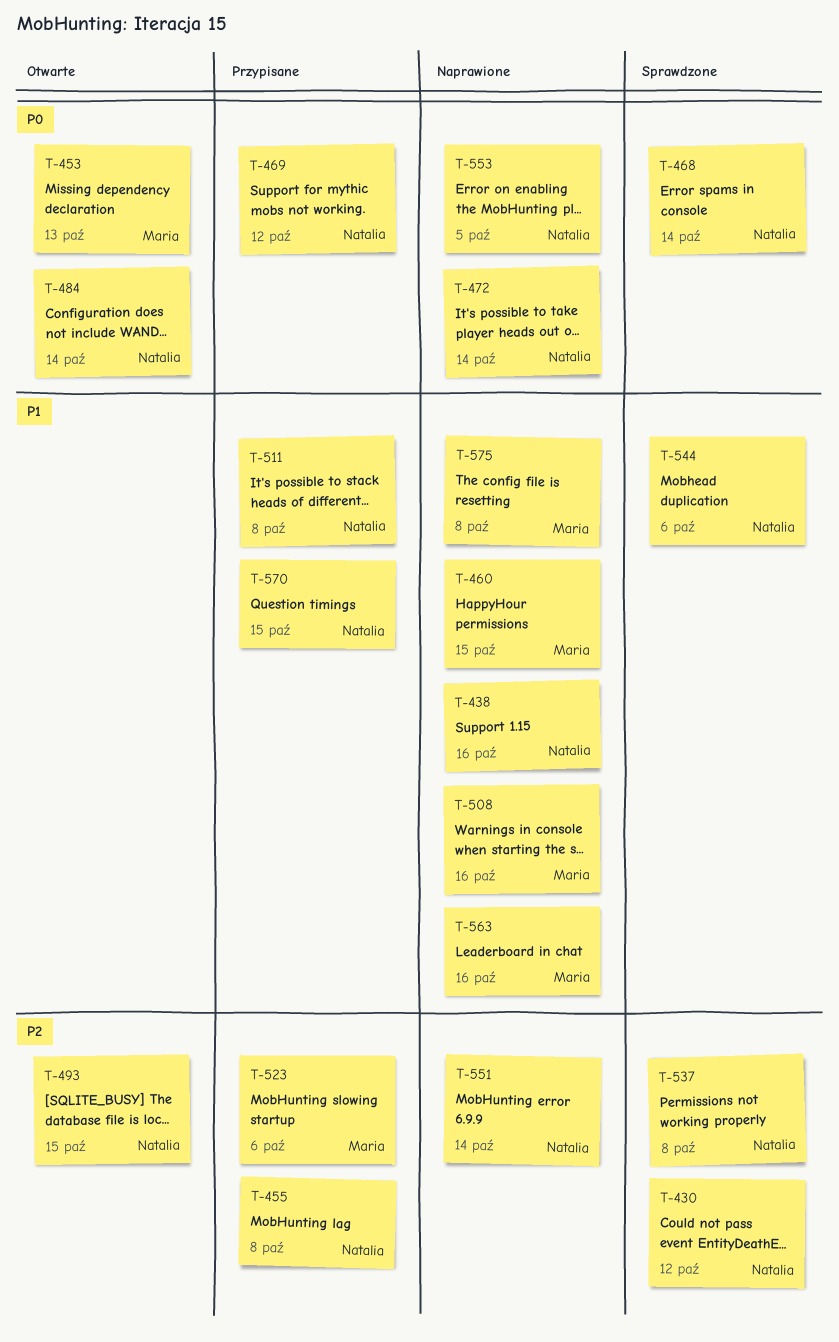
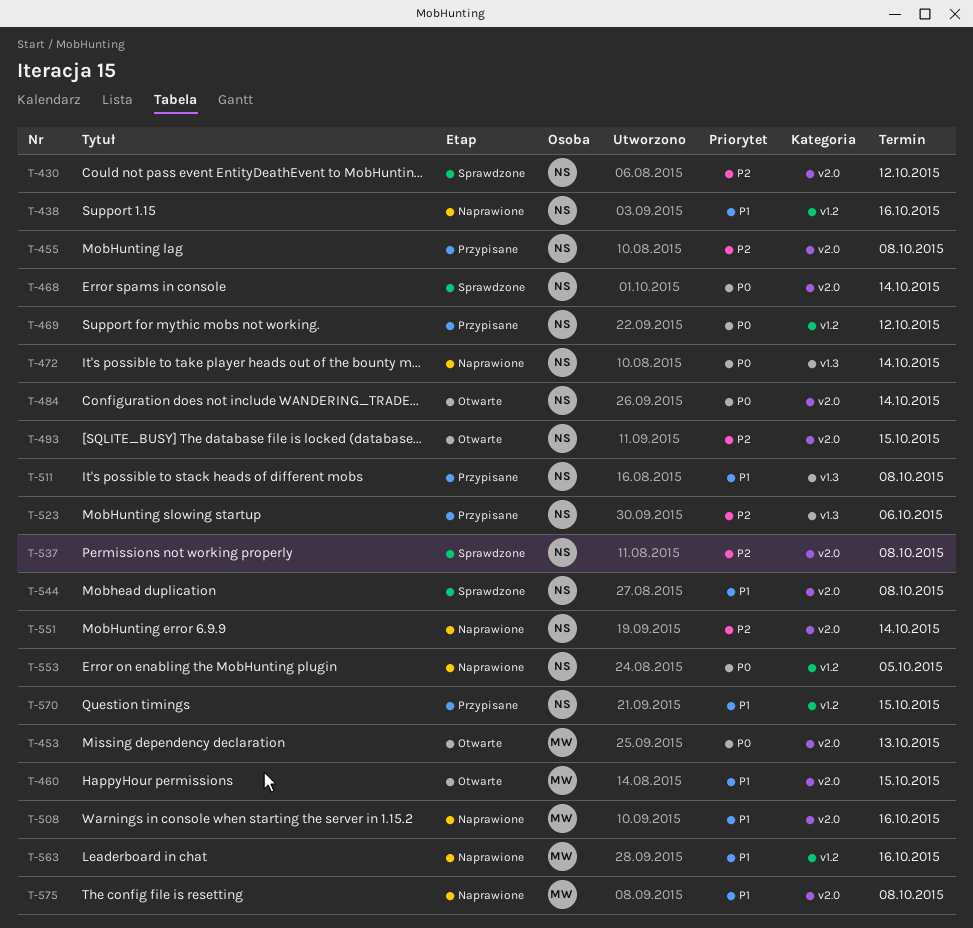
T-460, status: Naprawione -> Otwarte
T-523, owner: Maria -> Natalia
T-544, due: Oct 6 -> Oct 8

